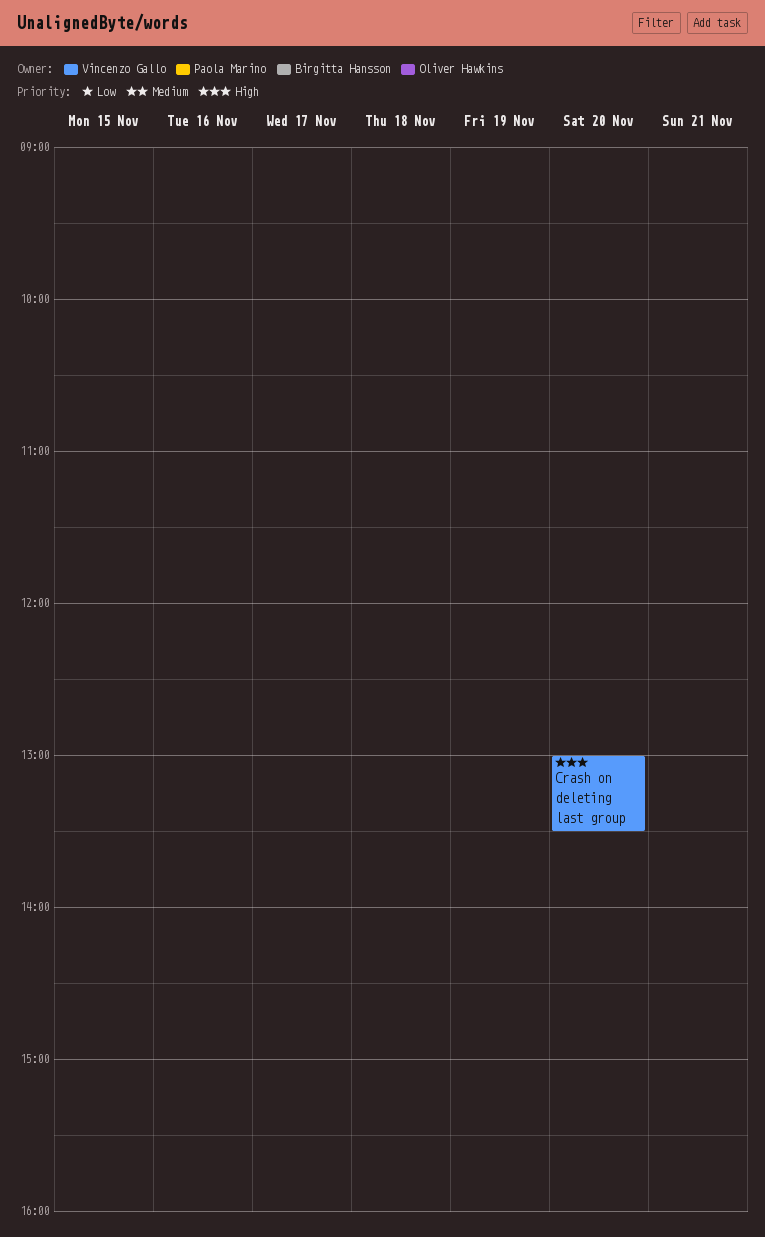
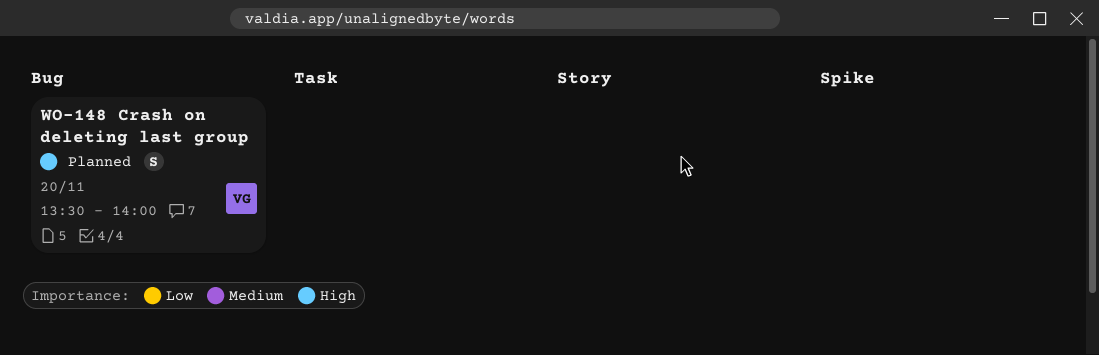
Crash on deleting last group, begins: 13:00 -> 13:30
Crash on deleting last group, ends: 13:30 -> 14:00

